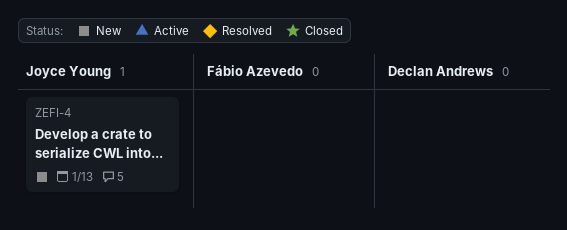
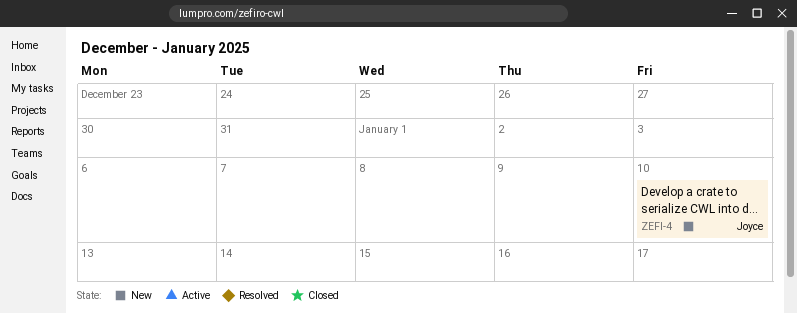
ZEFI-4, due: Jan 13 -> Jan 10

